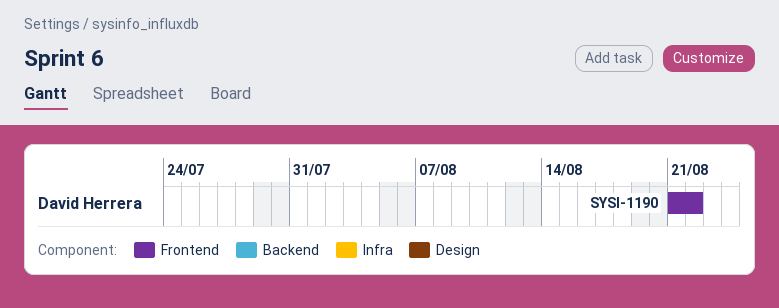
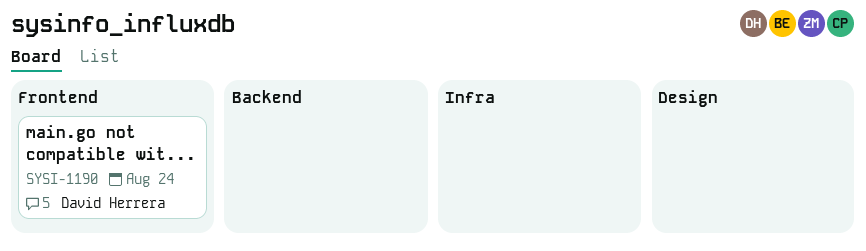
SYSI-1190, due: Aug 22 -> Aug 24

